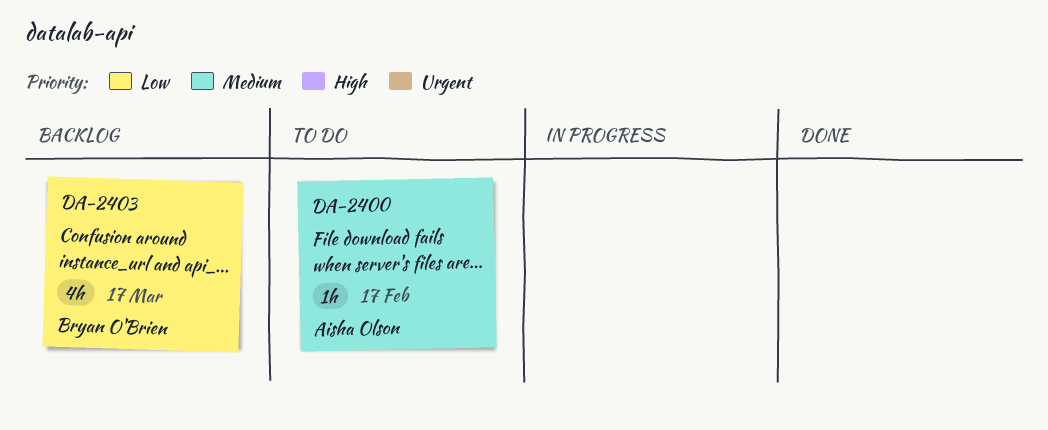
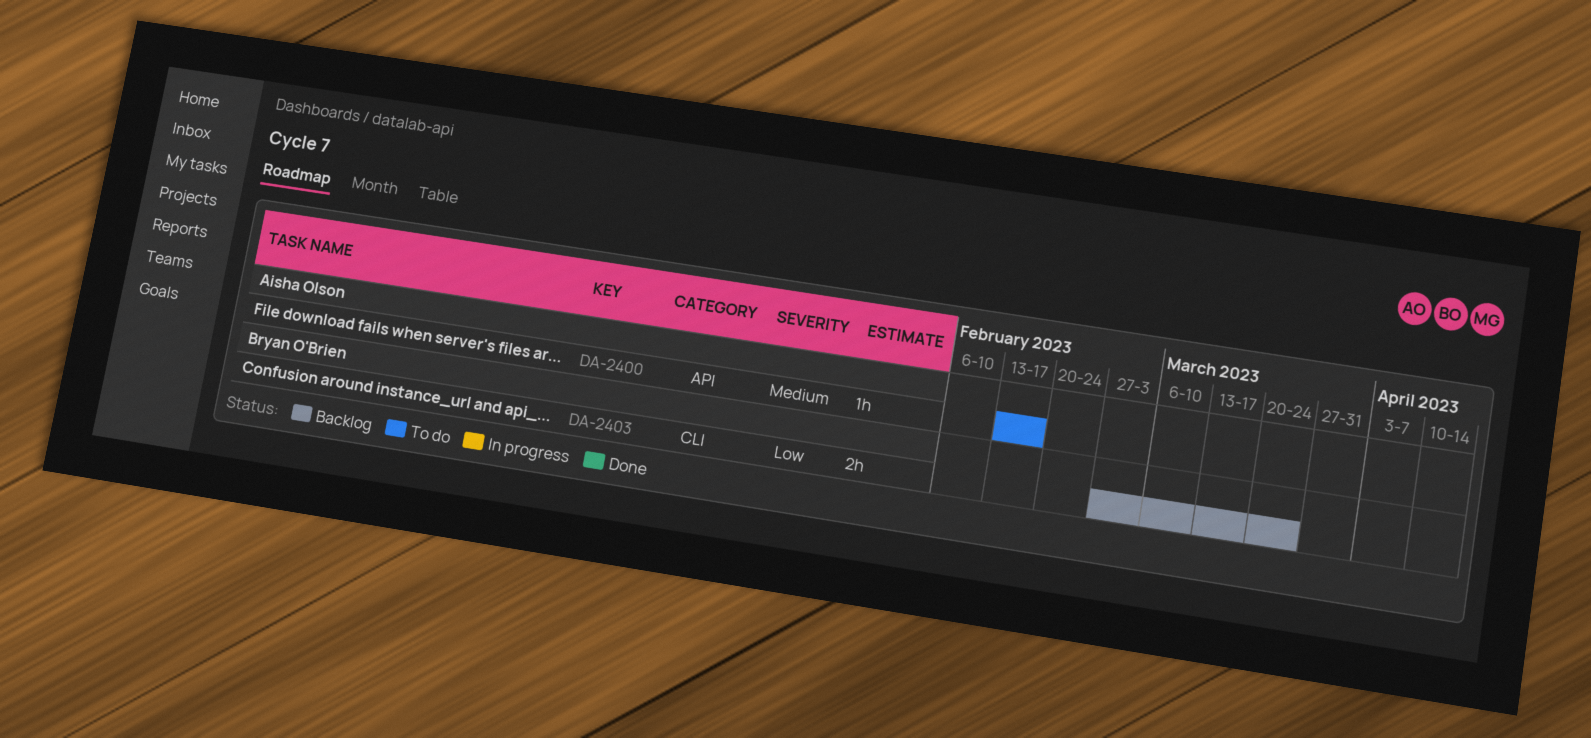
DA-2403, estimate: 4h -> 2h
DA-2403, due: Mar 17 -> Mar 24

